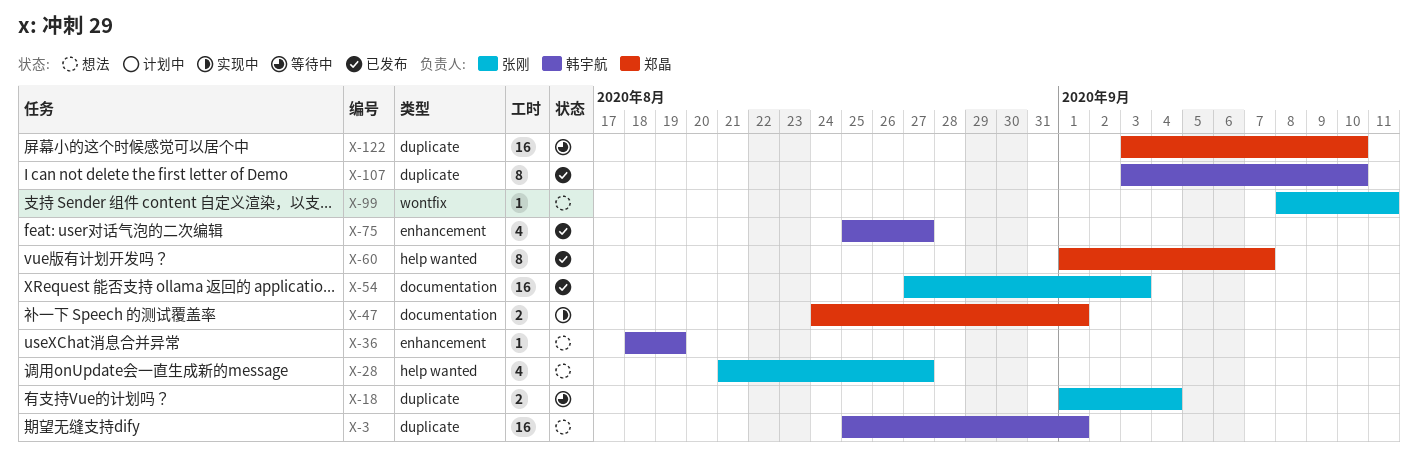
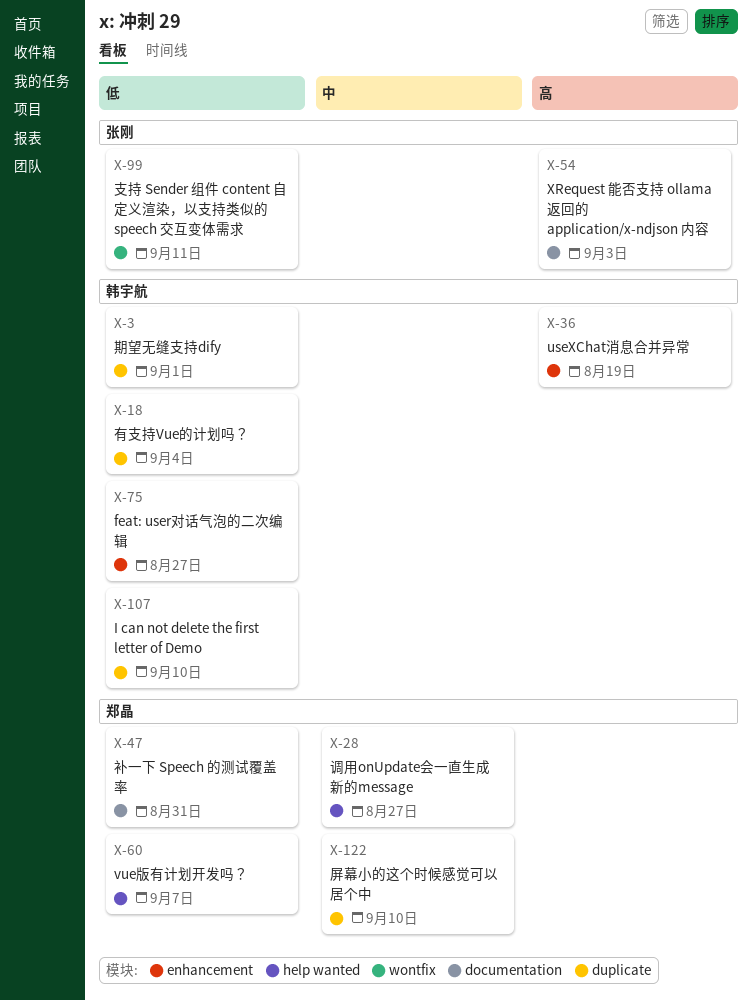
X-18, owner: 张刚 -> 韩宇航
X-28, owner: 张刚 -> 郑晶
X-47, due: Sep 1 -> Aug 31

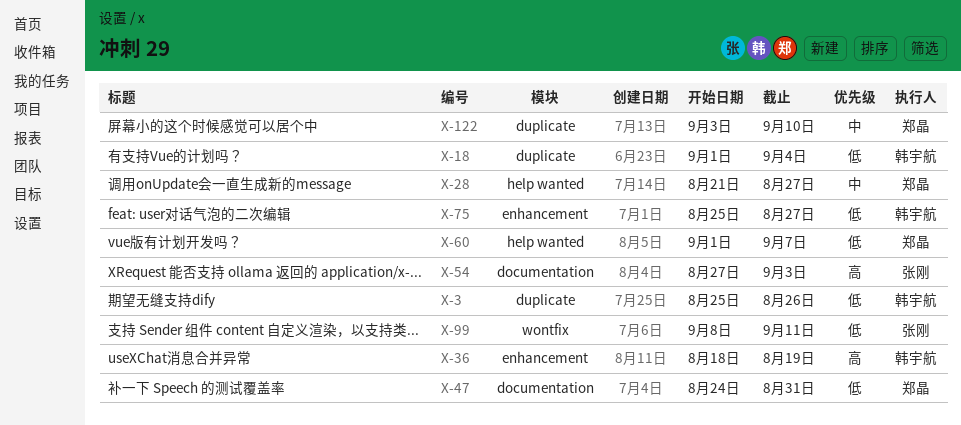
X-3, due: Sep 1 -> Aug 26
X-107: present -> none

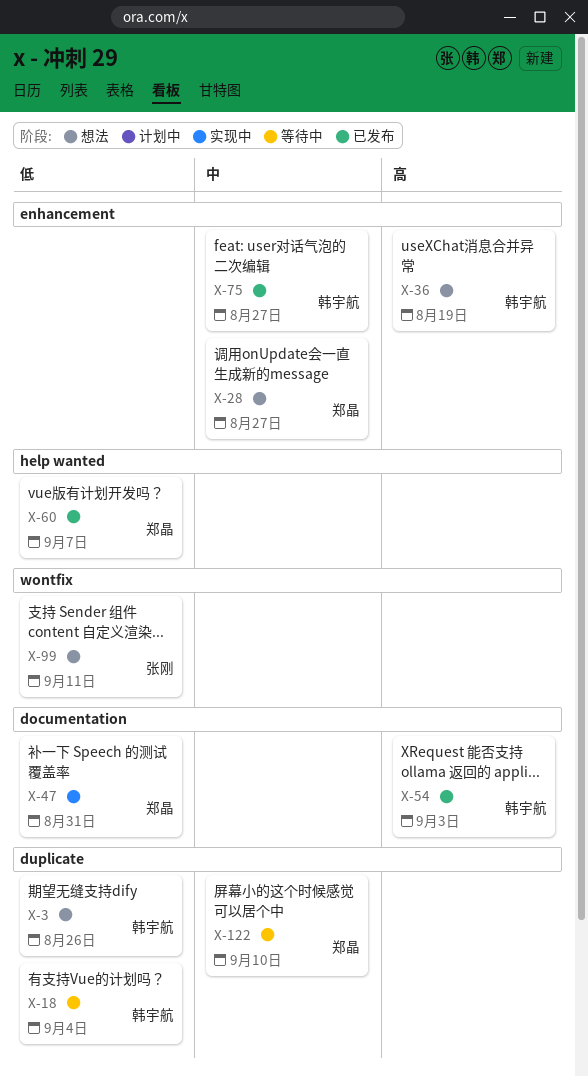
X-28, label: help wanted -> enhancement
X-54, owner: 张刚 -> 韩宇航
X-75, priority: 低 -> 中

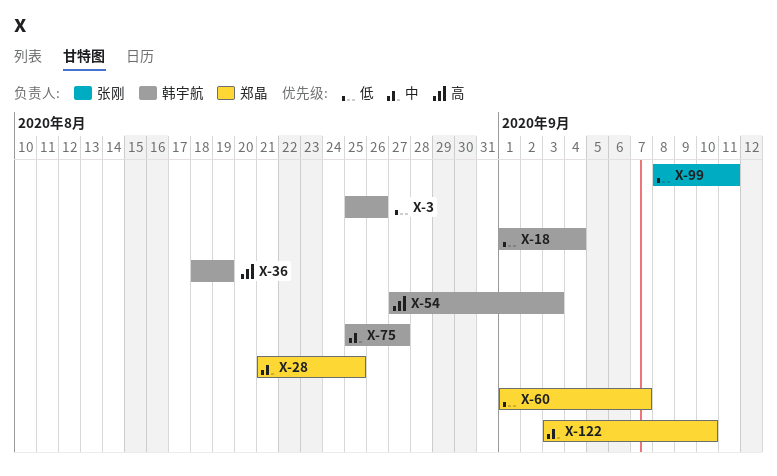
X-28, due: Aug 27 -> Aug 25
X-47: present -> none

